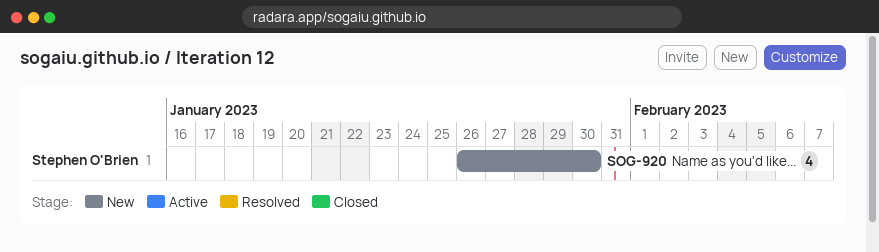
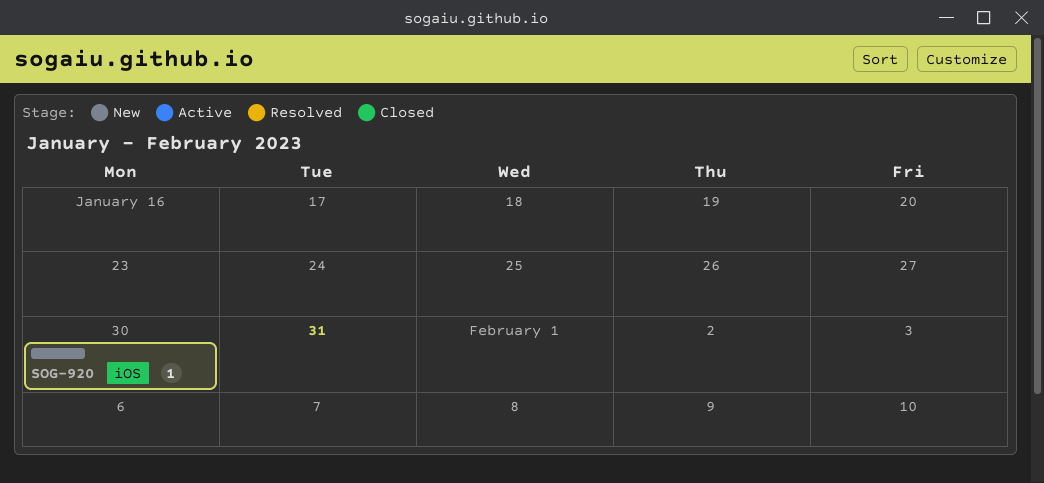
SOG-920, estimate: 4 -> 1

